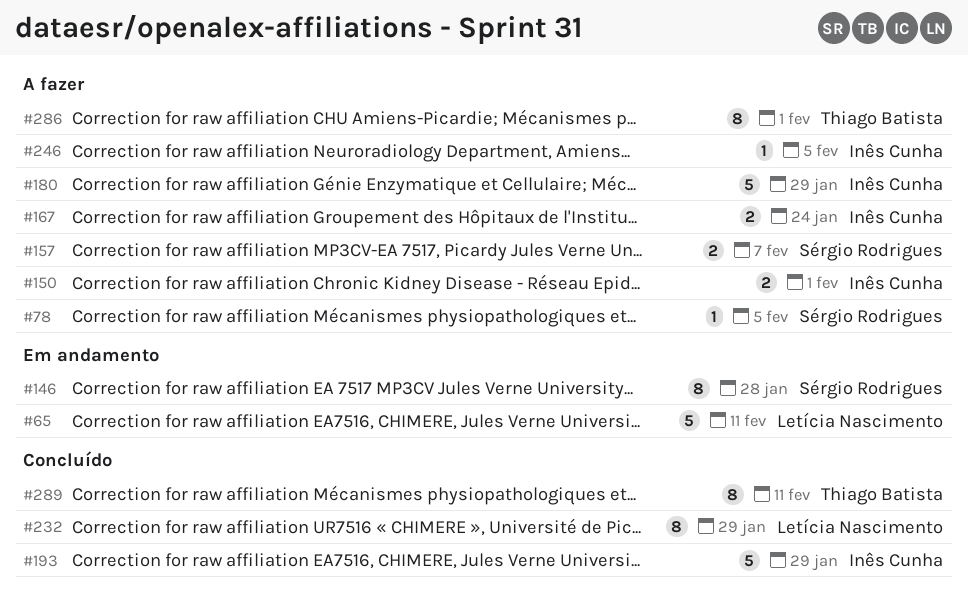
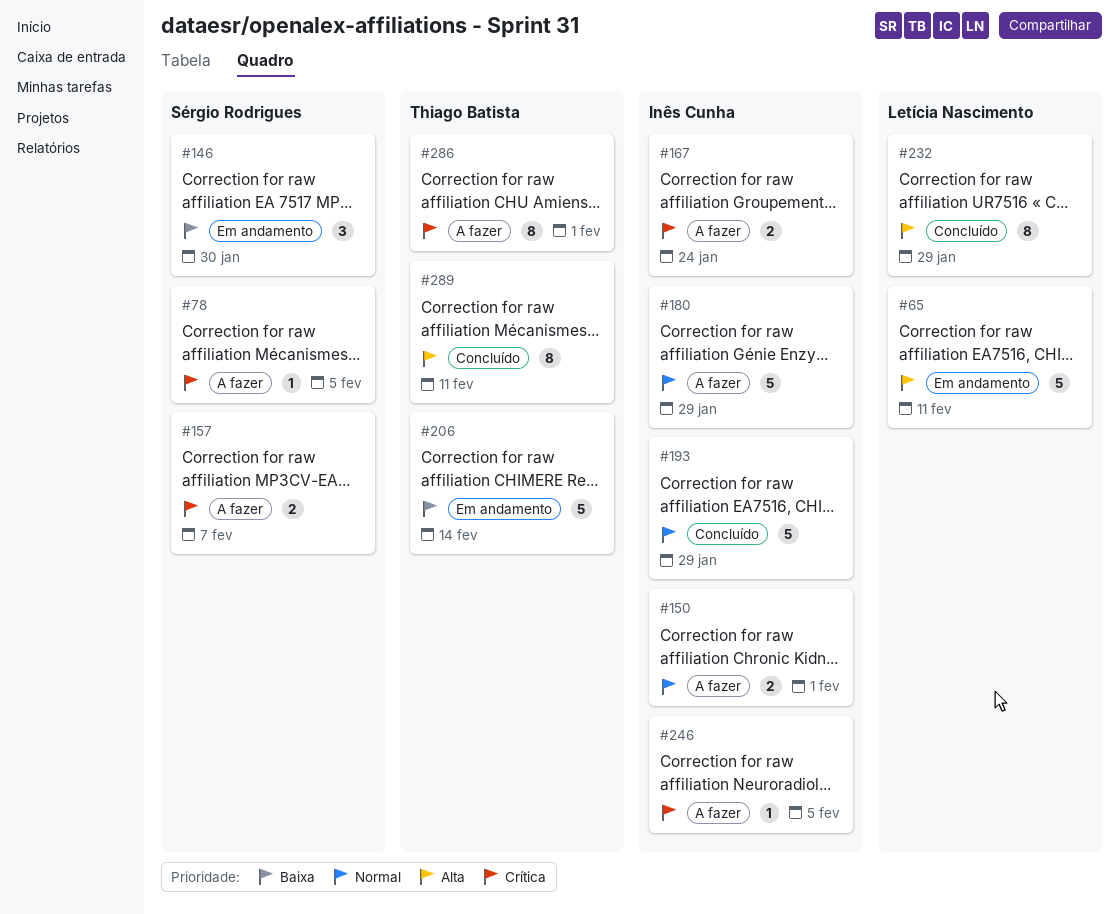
#146, estimate: 8 -> 3
#146, due: Jan 28 -> Jan 30
#206: none -> present

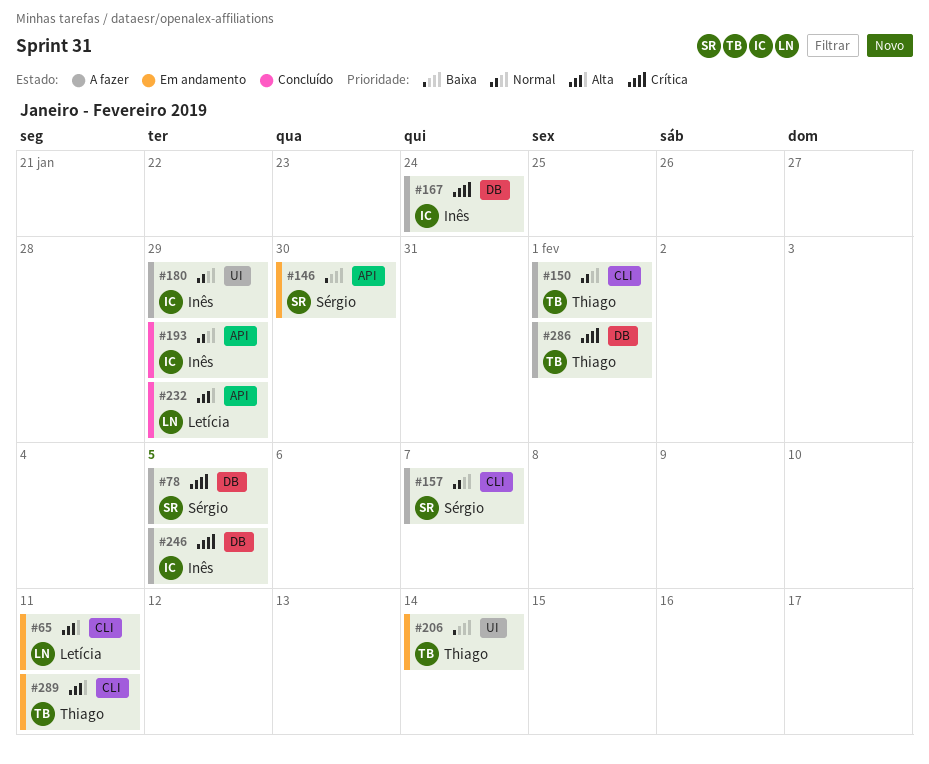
#150, owner: Inês Cunha -> Thiago Batista
#157, priority: Crítica -> Normal
#289, status: Concluído -> Em andamento

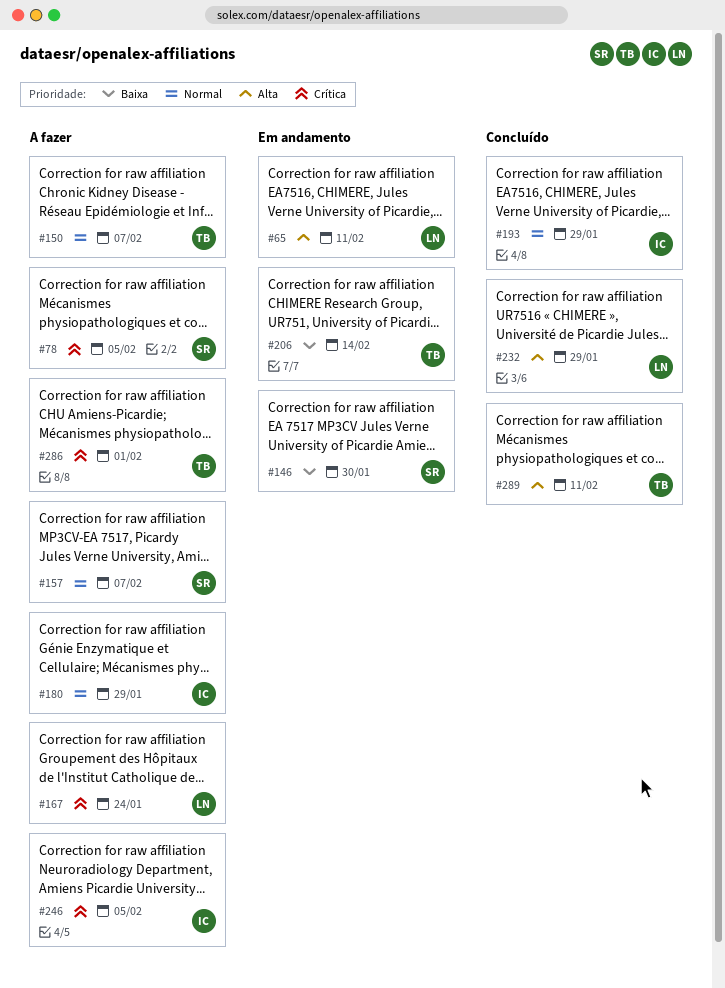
#150, due: Feb 1 -> Feb 7
#167, owner: Inês -> Letícia
#289, status: Em andamento -> Concluído

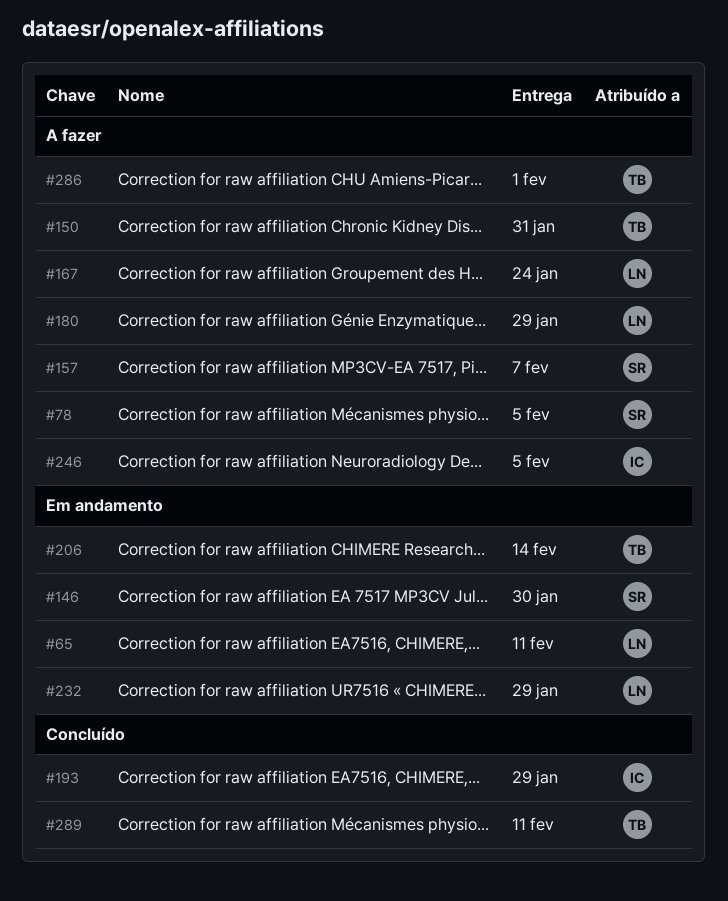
#150, due: Feb 7 -> Jan 31
#180, owner: IC -> LN
#232, status: Concluído -> Em andamento

